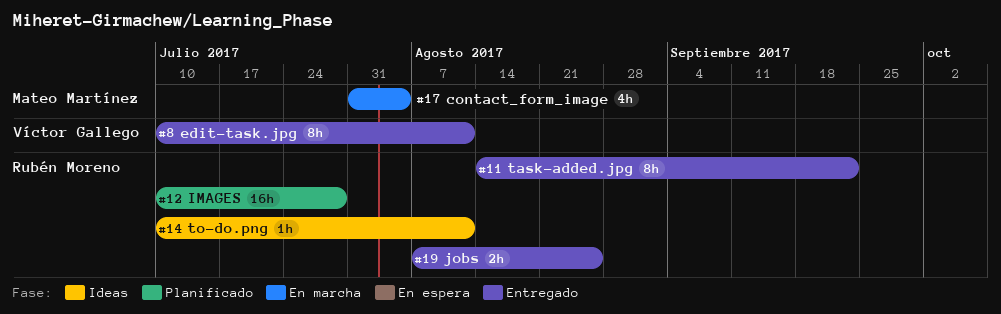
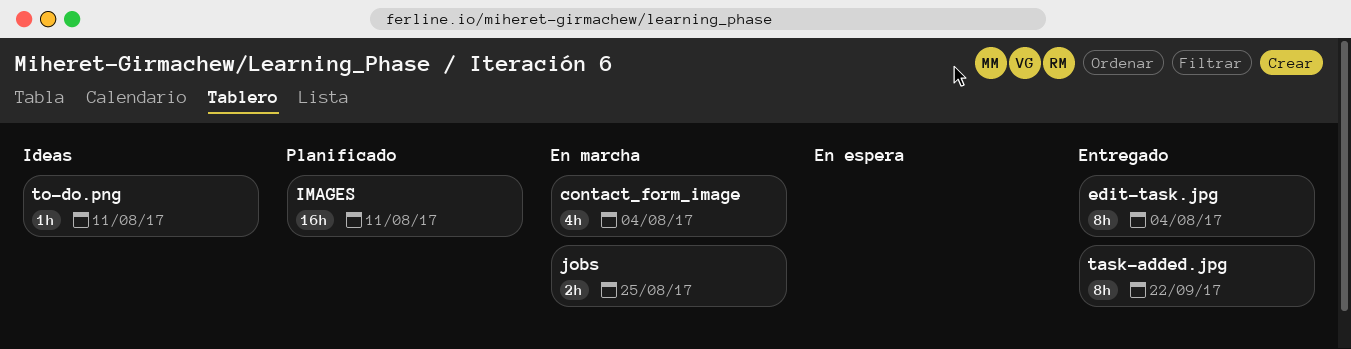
edit-task.jpg, due: Aug 11 -> Aug 4
IMAGES, due: Jul 28 -> Aug 11
jobs, status: Entregado -> En marcha

